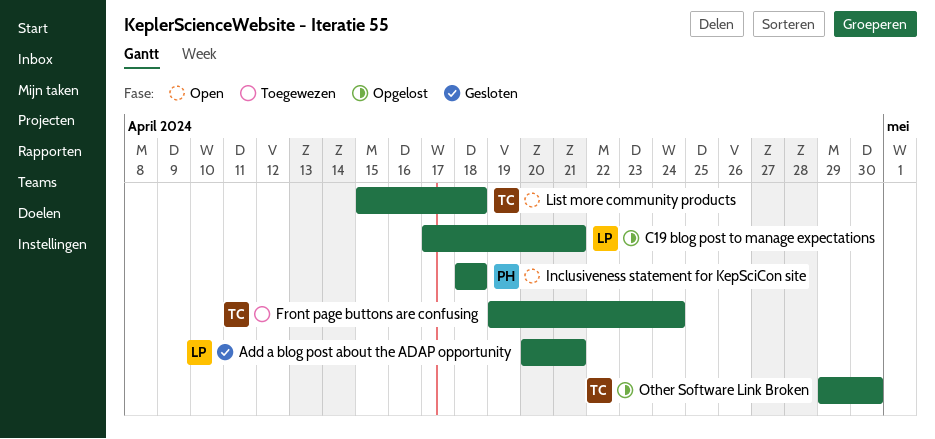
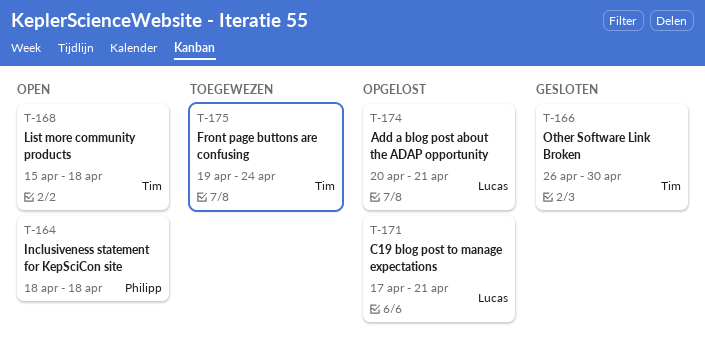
Add a blog post about the ADAP opportunity, status: Gesloten -> Opgelost
Other Software Link Broken, status: Opgelost -> Gesloten
Other Software Link Broken, start: Apr 29 -> Apr 26

